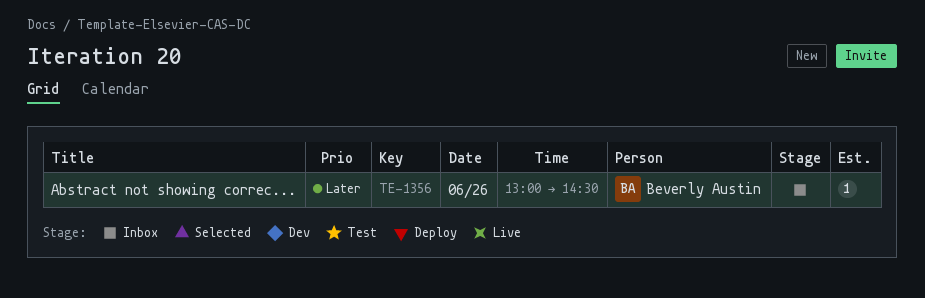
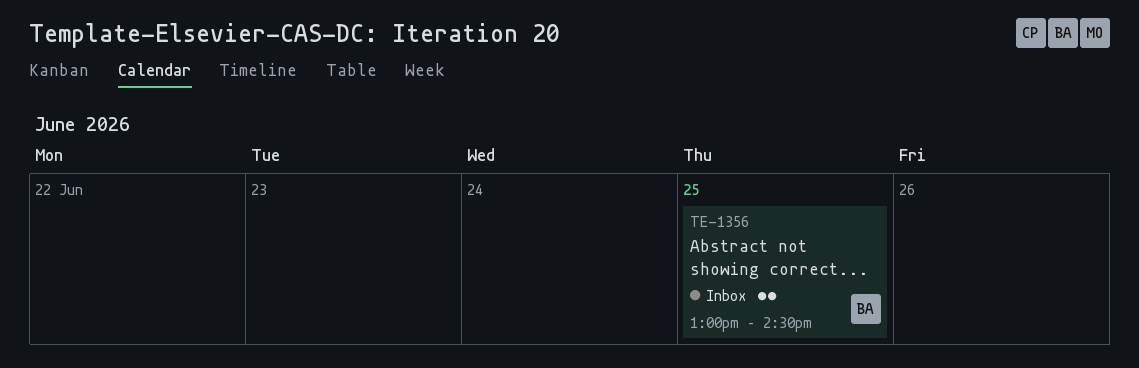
TE-1356, estimate: 1 -> 2
TE-1356, day: Jun 26 -> Jun 25

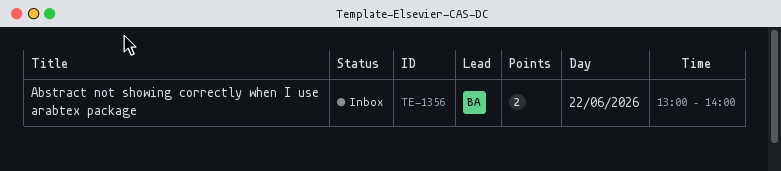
TE-1356, day: Jun 25 -> Jun 22
TE-1356, ends: 14:30 -> 14:00

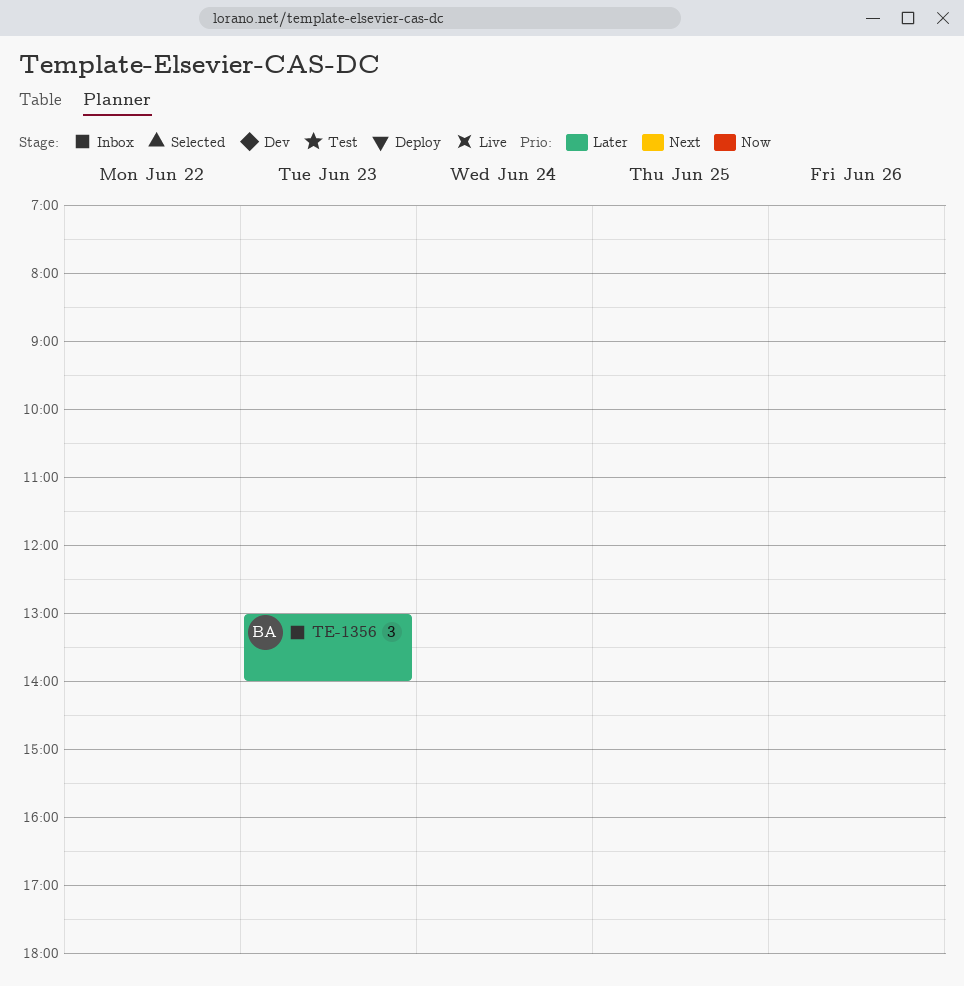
TE-1356, estimate: 2 -> 3
TE-1356, day: Jun 22 -> Jun 23

